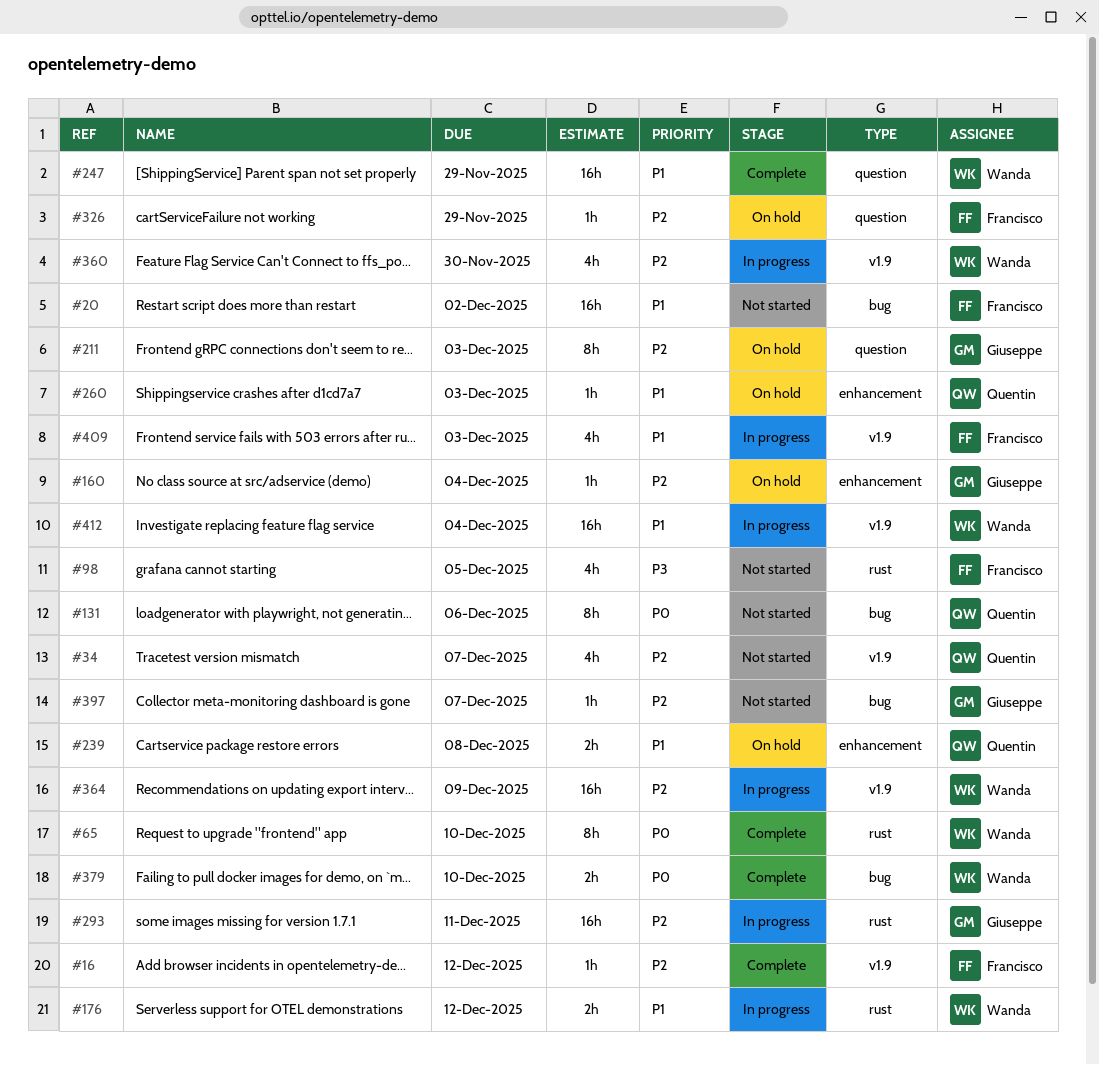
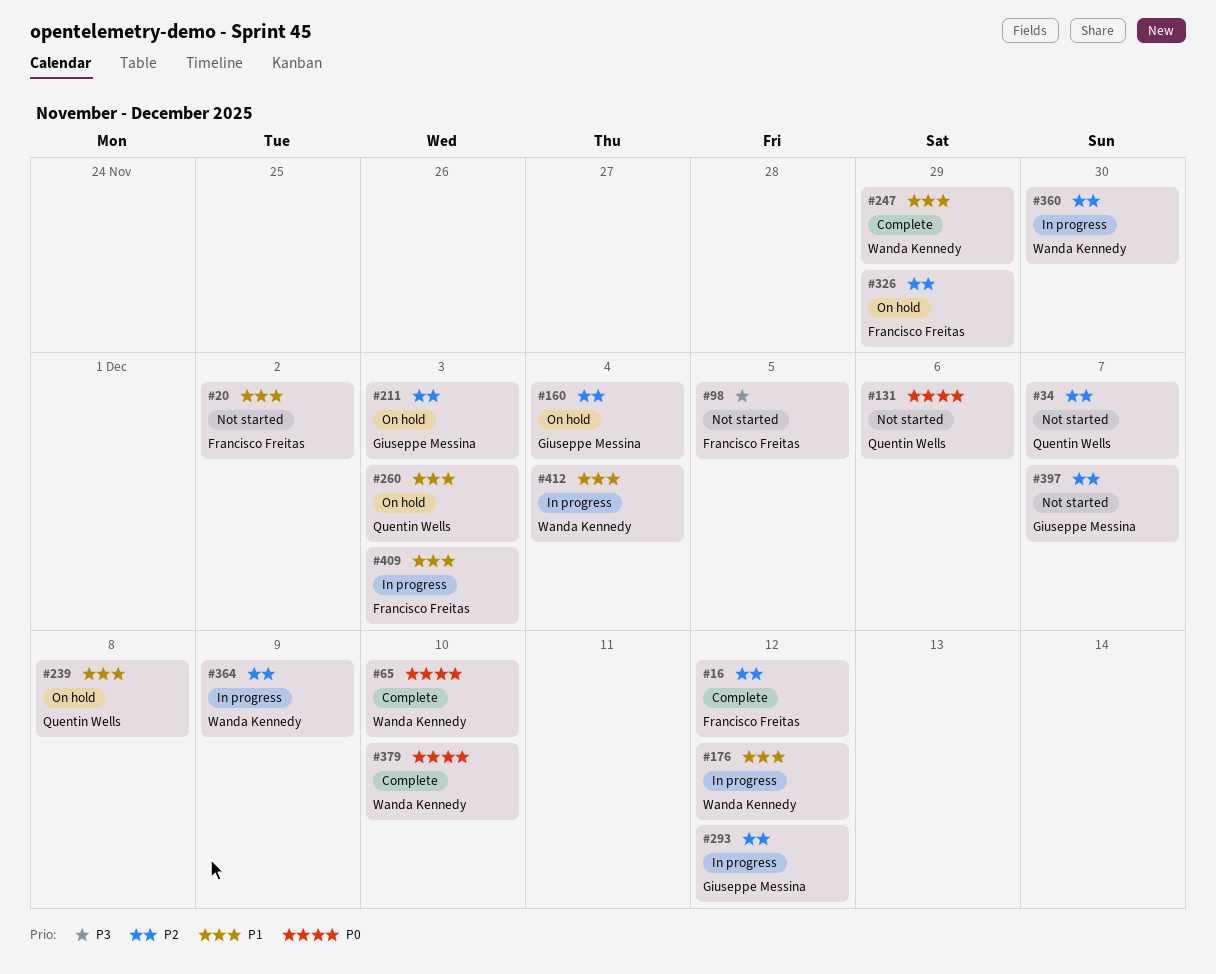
#293, due: Dec 11 -> Dec 12

